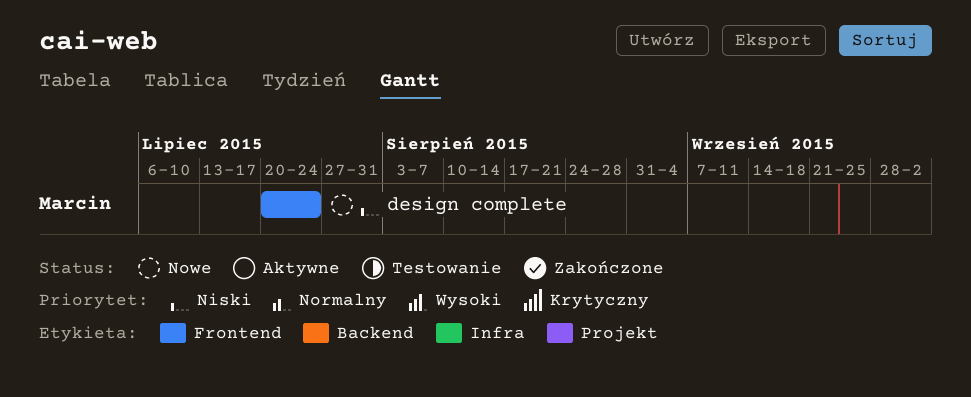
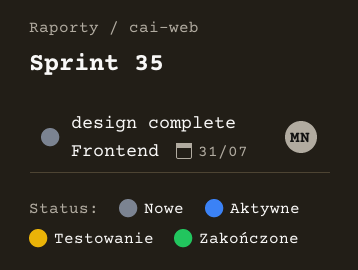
design complete, due: Jul 24 -> Jul 31

